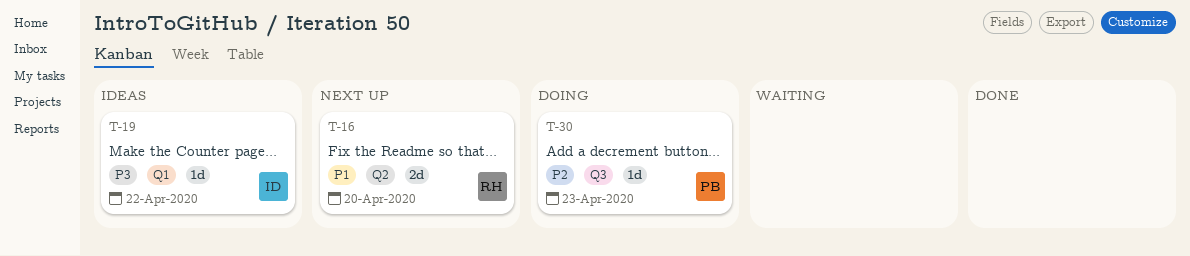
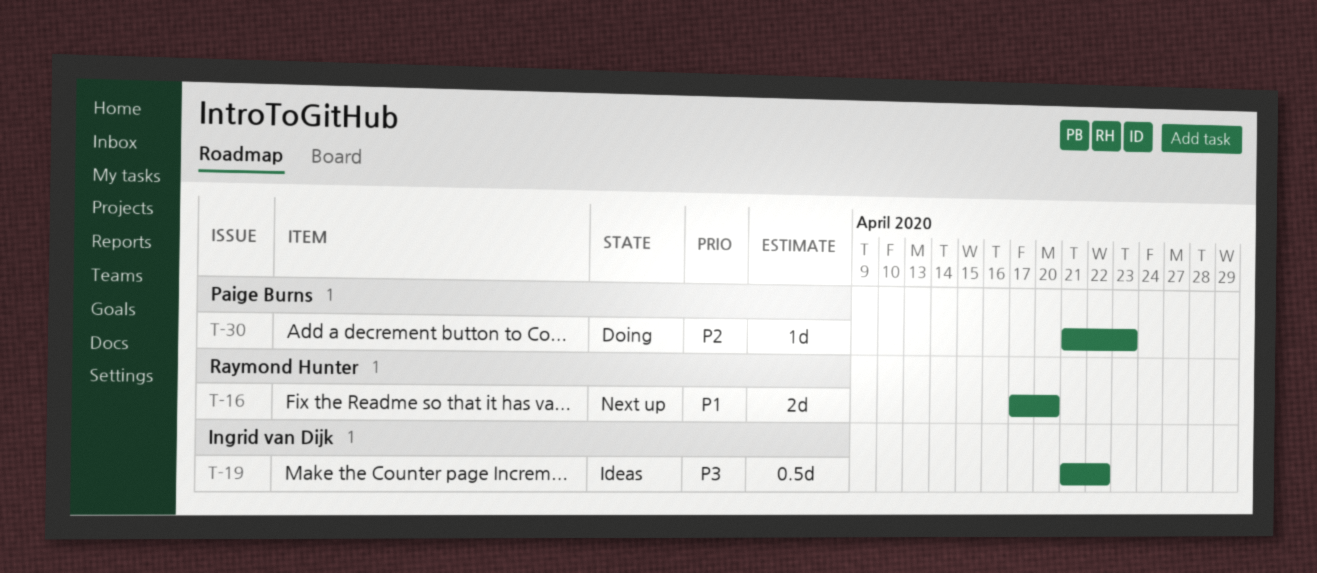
T-19, estimate: 1d -> 0.5d

